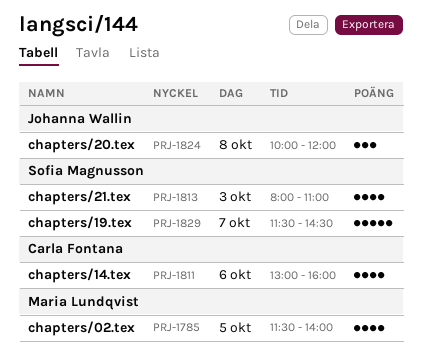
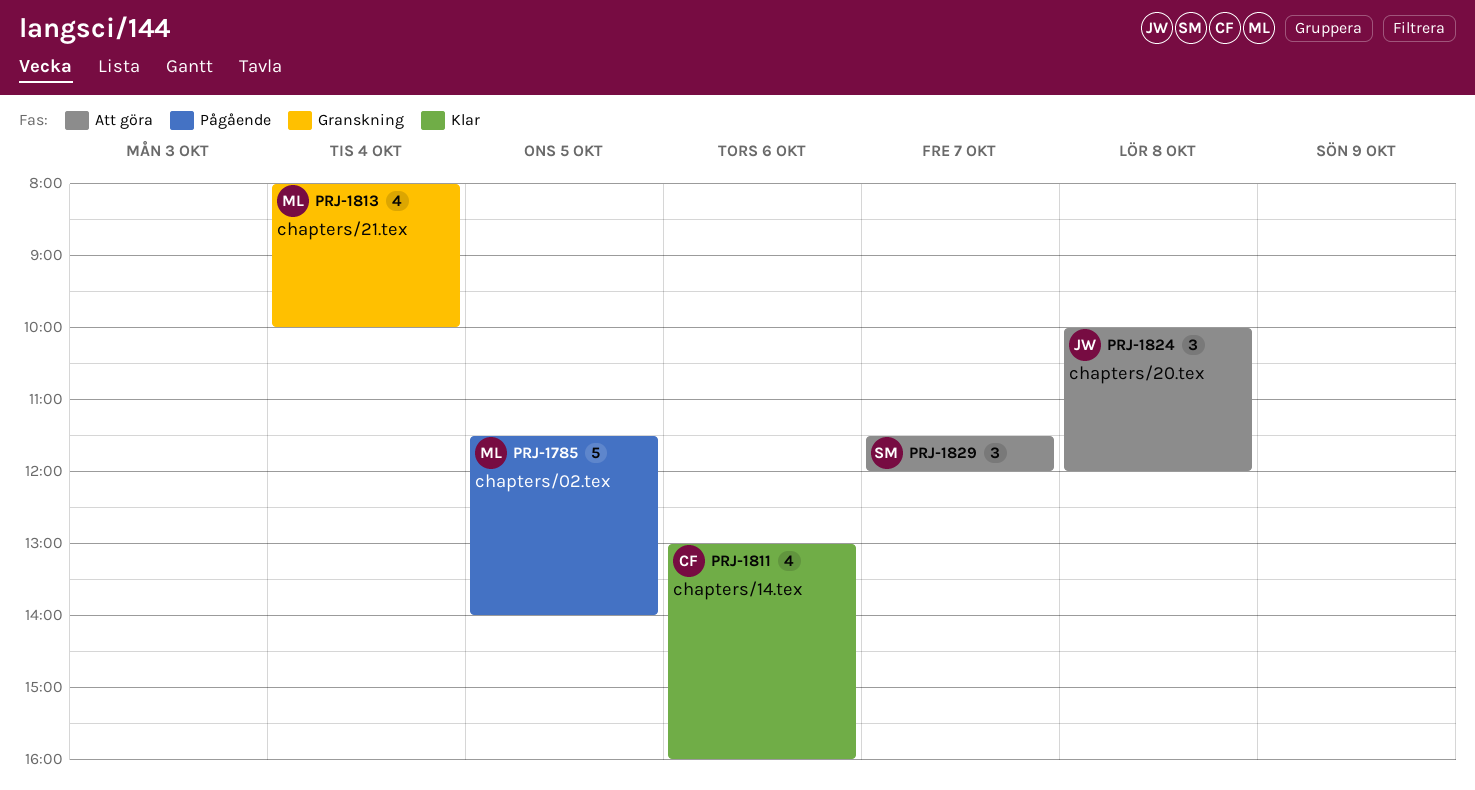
PRJ-1785, estimate: 4 -> 5
PRJ-1813, owner: Sofia Magnusson -> Maria Lundqvist
PRJ-1813, day: Oct 3 -> Oct 4
PRJ-1813, ends: 11:00 -> 10:00
PRJ-1829, estimate: 5 -> 3
PRJ-1829, ends: 14:30 -> 12:00

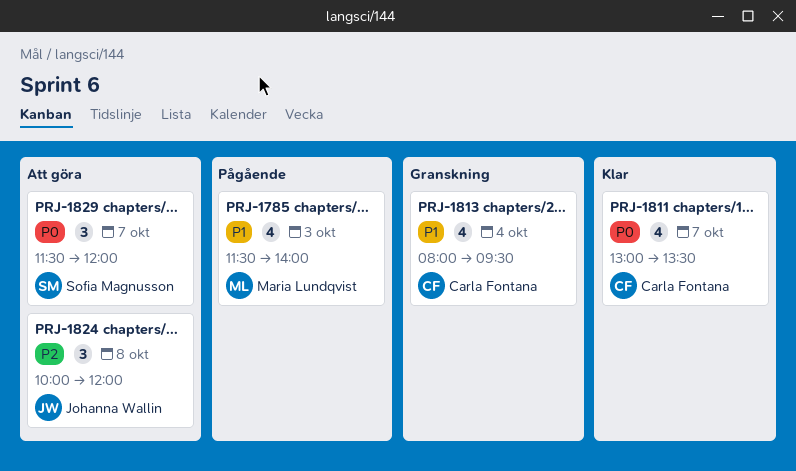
PRJ-1785, estimate: 5 -> 4
PRJ-1785, day: Oct 5 -> Oct 3
PRJ-1811, day: Oct 6 -> Oct 7
PRJ-1811, ends: 16:00 -> 13:30
PRJ-1813, owner: Maria Lundqvist -> Carla Fontana
PRJ-1813, ends: 10:00 -> 09:30

